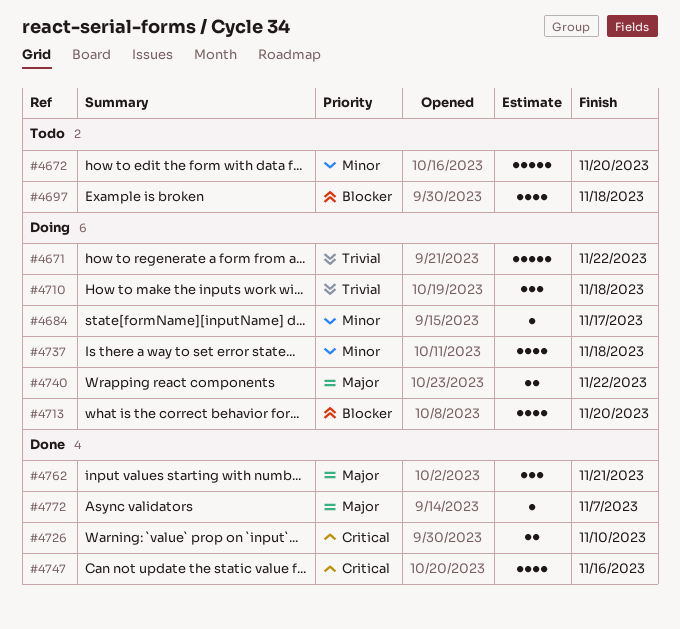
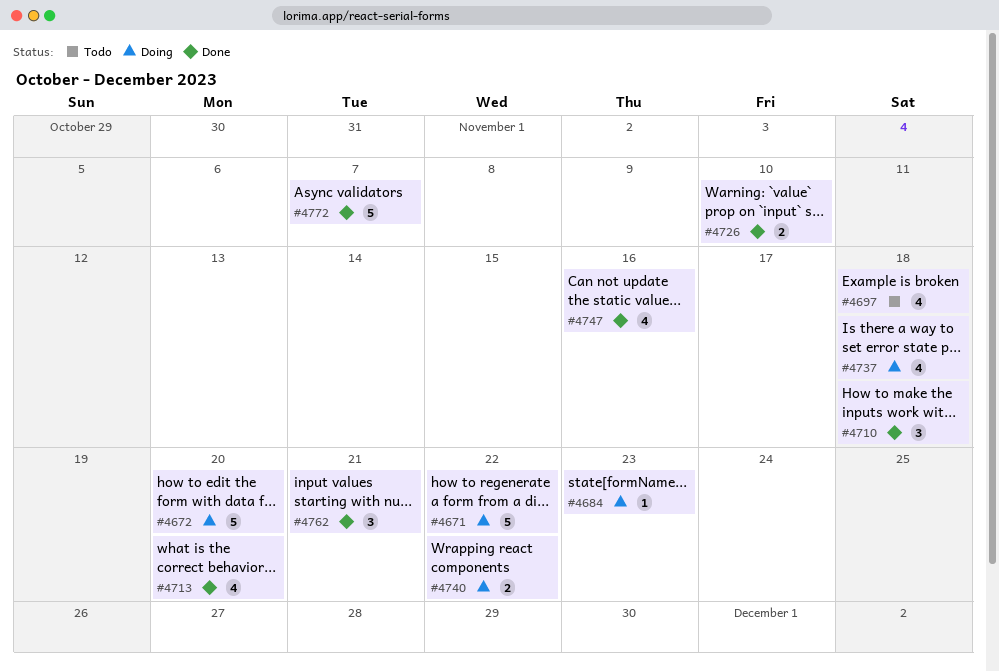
#4672, status: Todo -> Doing
#4684, due: Nov 17 -> Nov 23
#4710, status: Doing -> Done
#4713, status: Doing -> Done
#4772, estimate: 1 -> 5

